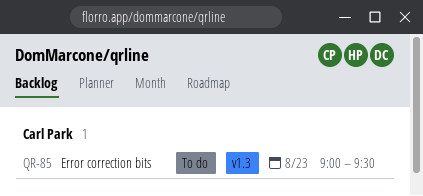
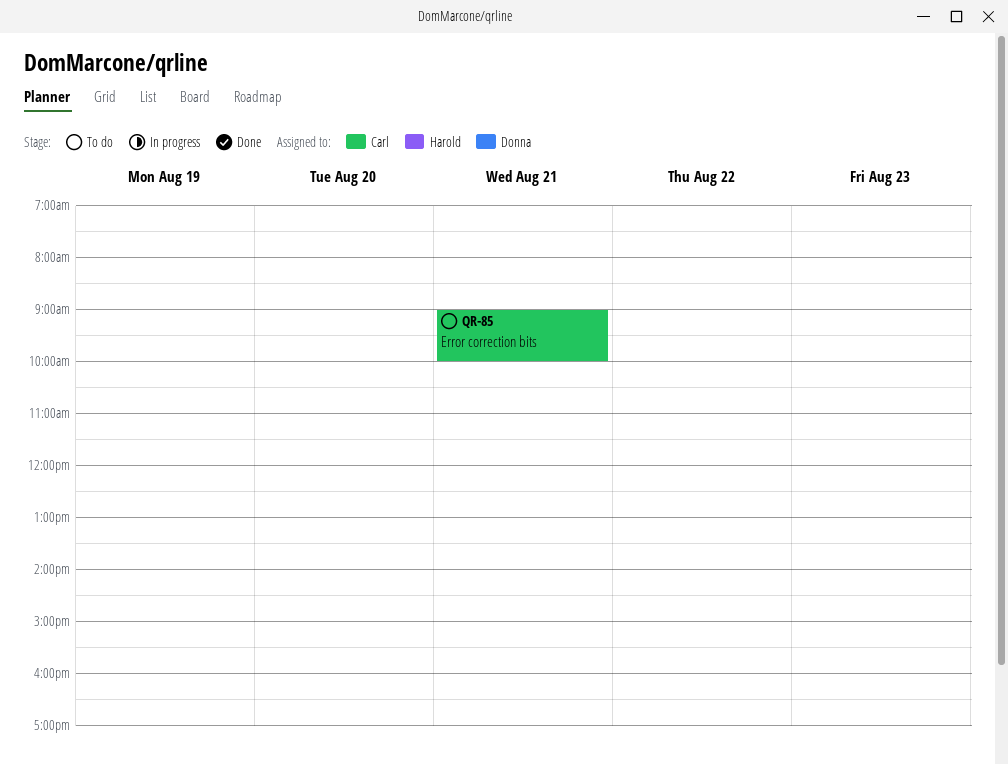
QR-85, day: Aug 23 -> Aug 21
QR-85, ends: 09:30 -> 10:00

